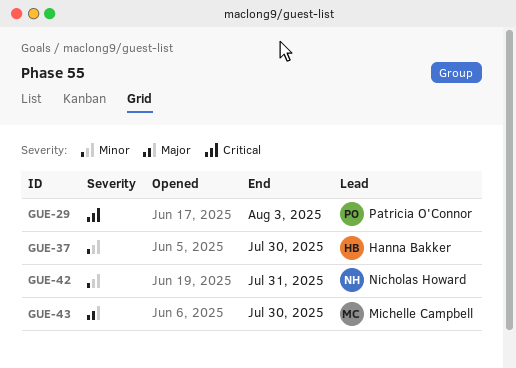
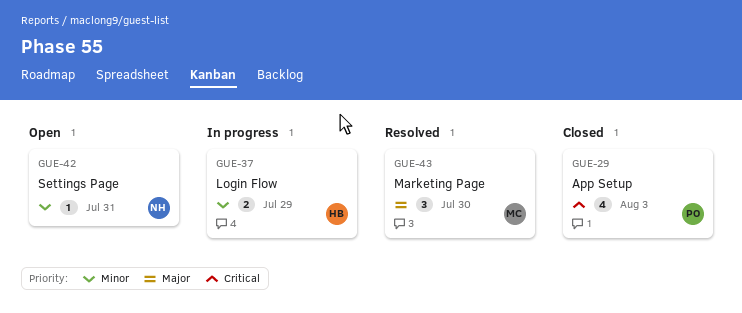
GUE-37, due: Jul 30 -> Jul 29

